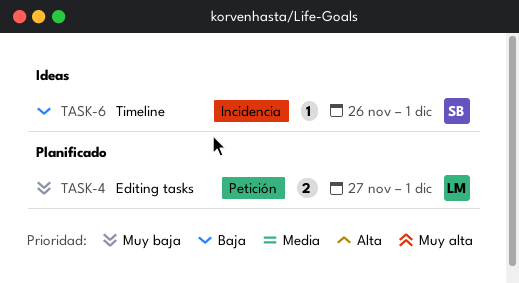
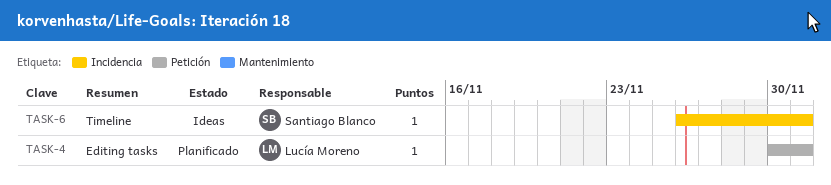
TASK-4, estimate: 2 -> 1
TASK-4, start: Nov 27 -> Nov 30

